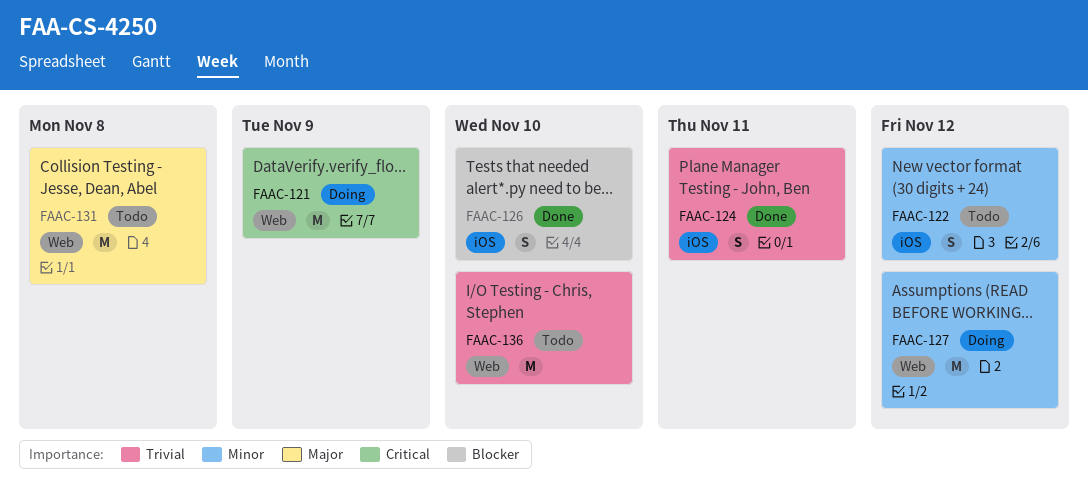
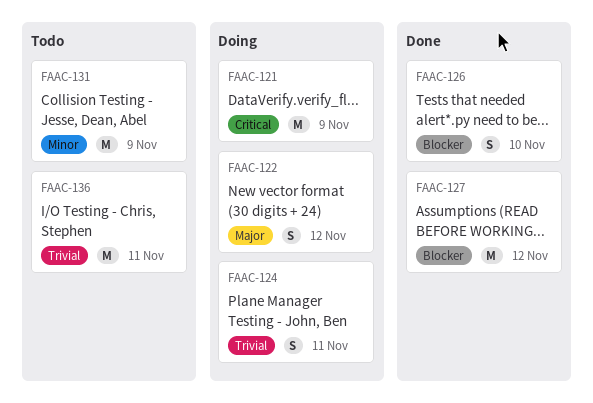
FAAC-122, status: Todo -> Doing
FAAC-122, priority: Minor -> Major
FAAC-124, status: Done -> Doing
FAAC-127, status: Doing -> Done
FAAC-127, priority: Minor -> Blocker
FAAC-131, priority: Major -> Minor
FAAC-131, due: Nov 8 -> Nov 9
FAAC-136, due: Nov 10 -> Nov 11

